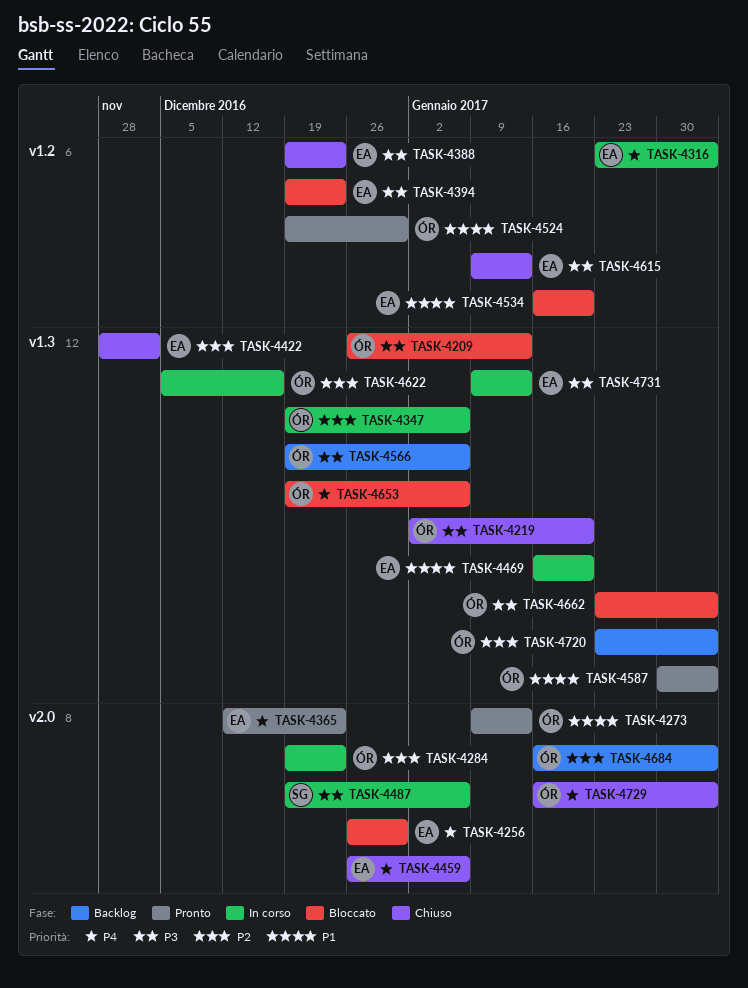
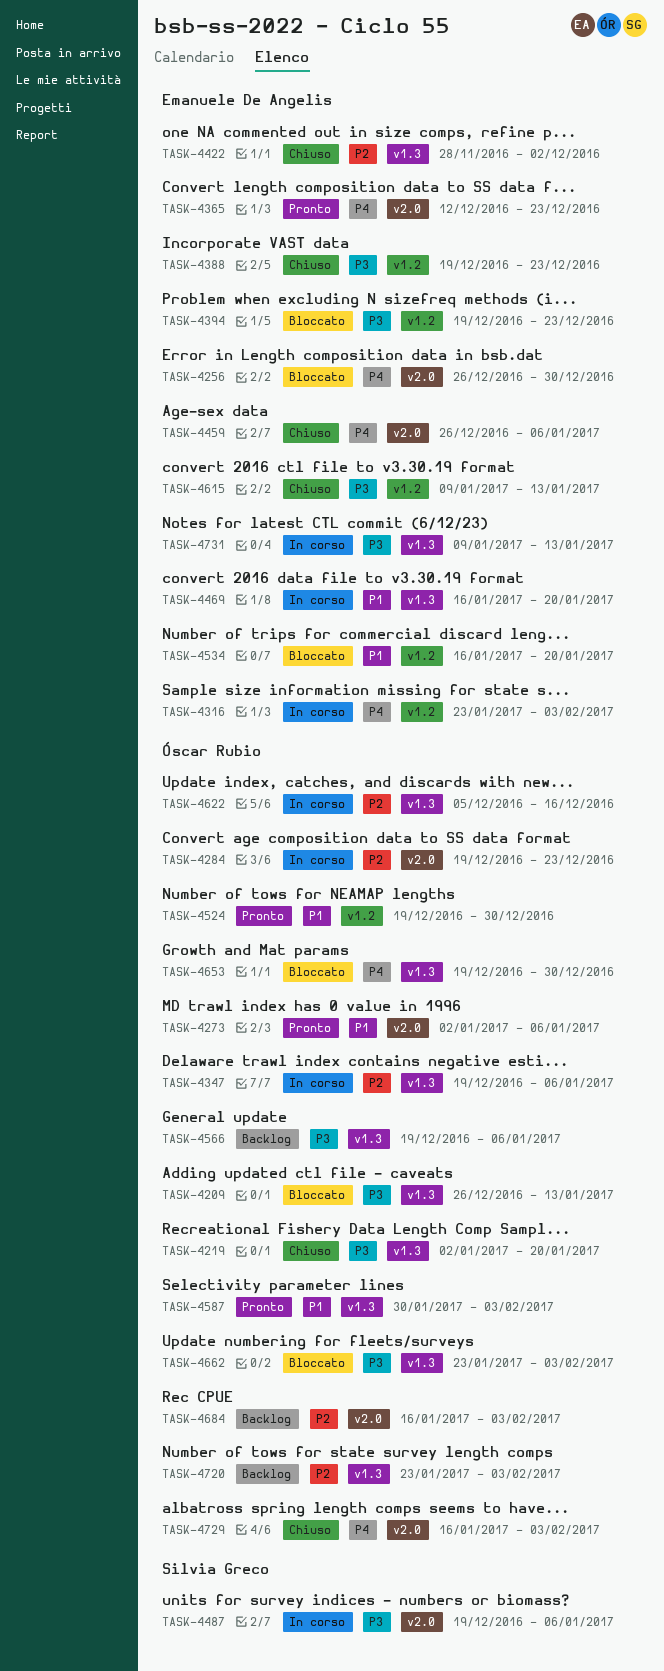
TASK-4273, start: Jan 9 -> Jan 2
TASK-4273, due: Jan 13 -> Jan 6
TASK-4653, due: Jan 6 -> Dec 30

